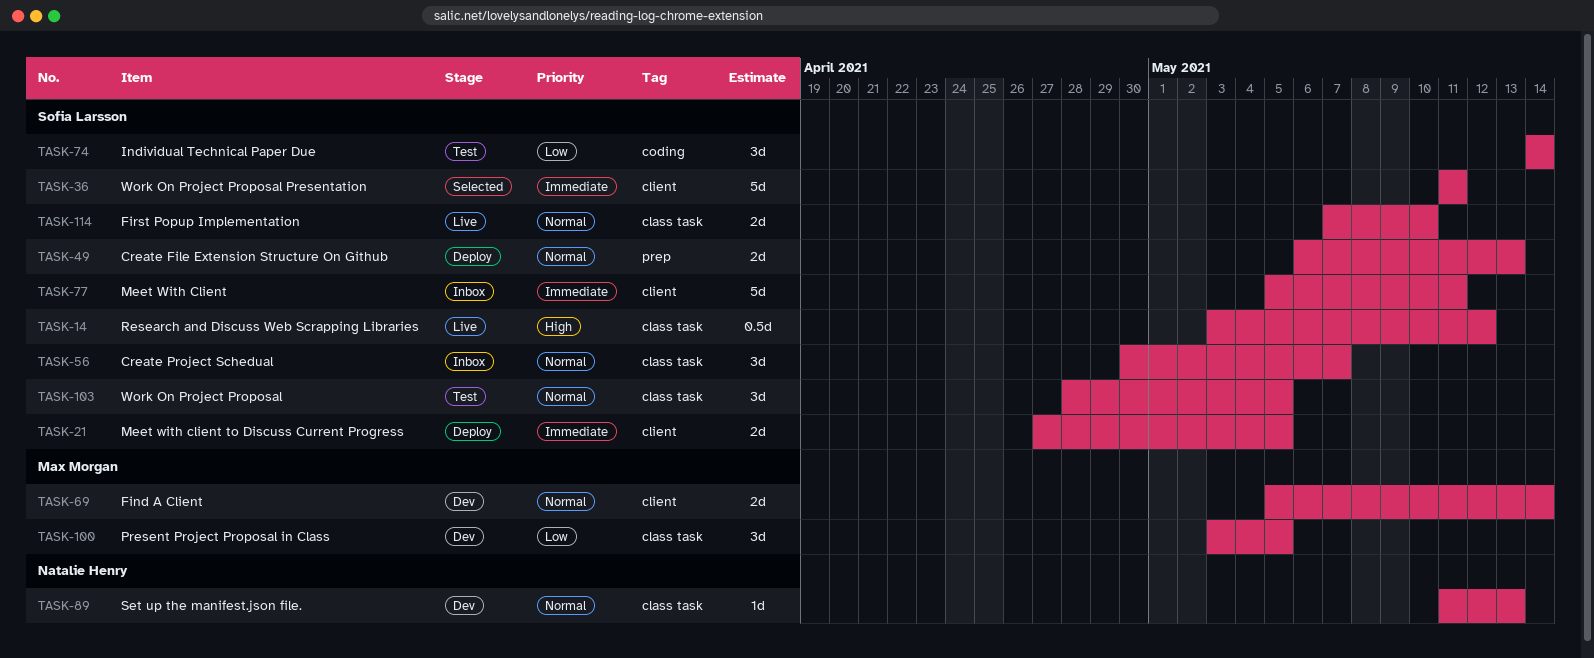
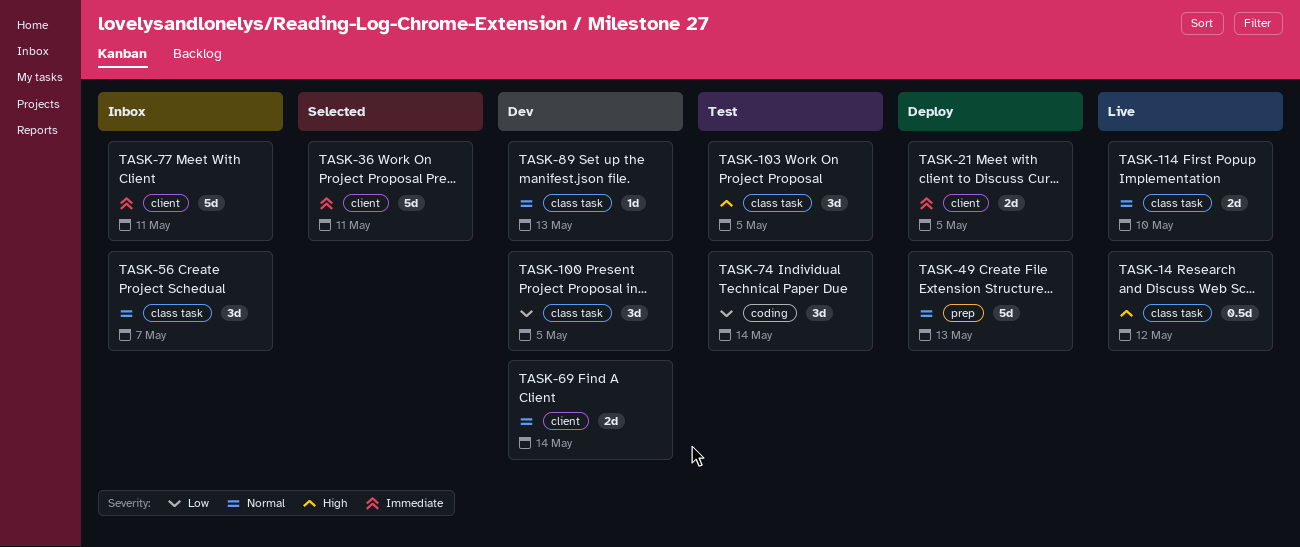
TASK-49, estimate: 2d -> 5d
TASK-103, priority: Normal -> High

